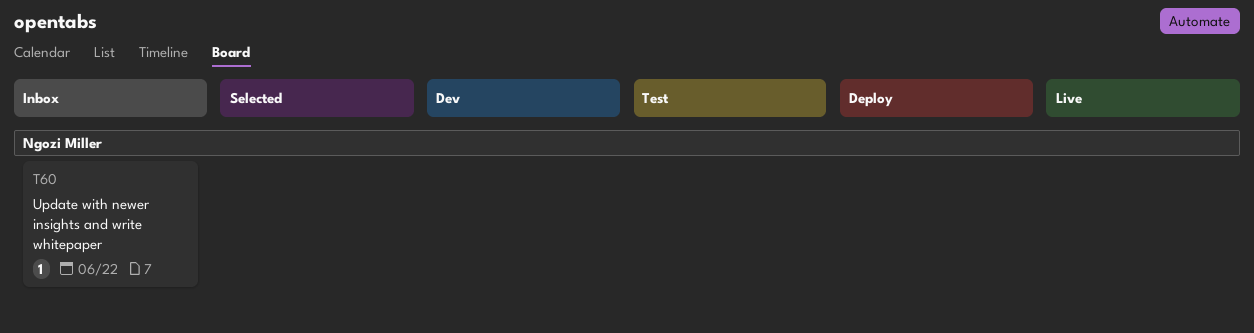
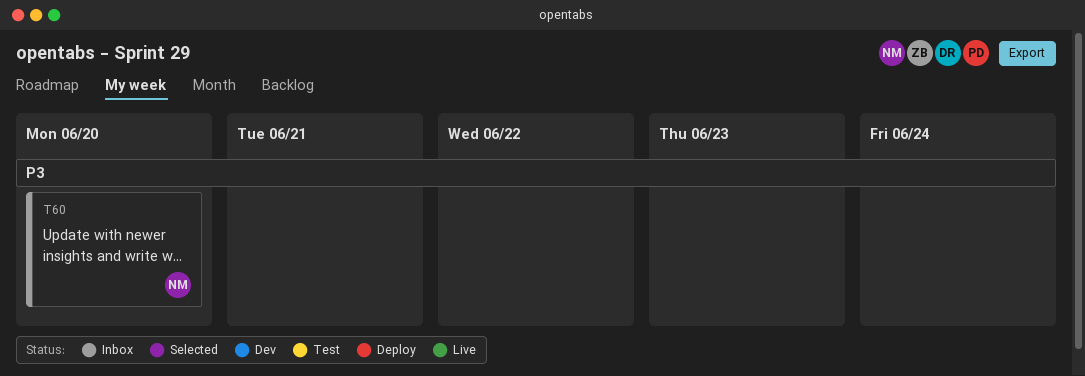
T60, due: Jun 22 -> Jun 20

